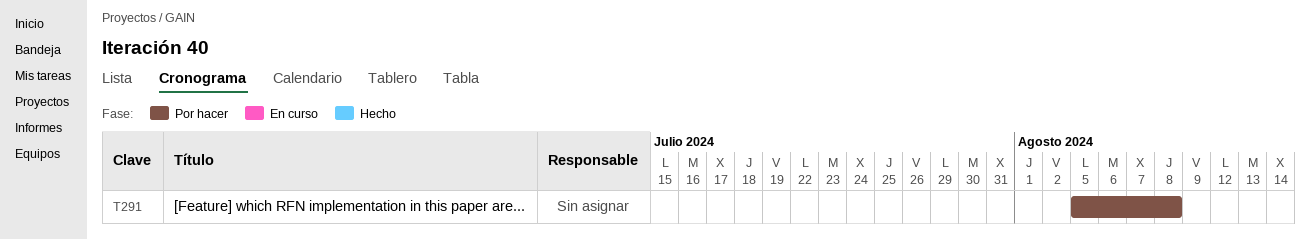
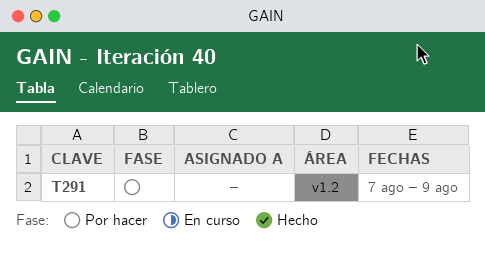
T291, start: Aug 5 -> Aug 7
T291, due: Aug 8 -> Aug 9

